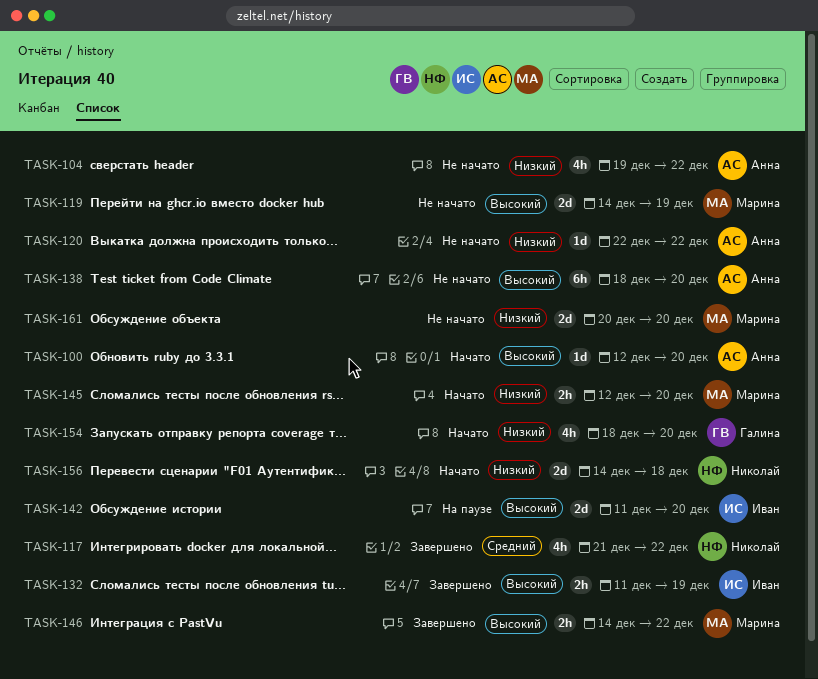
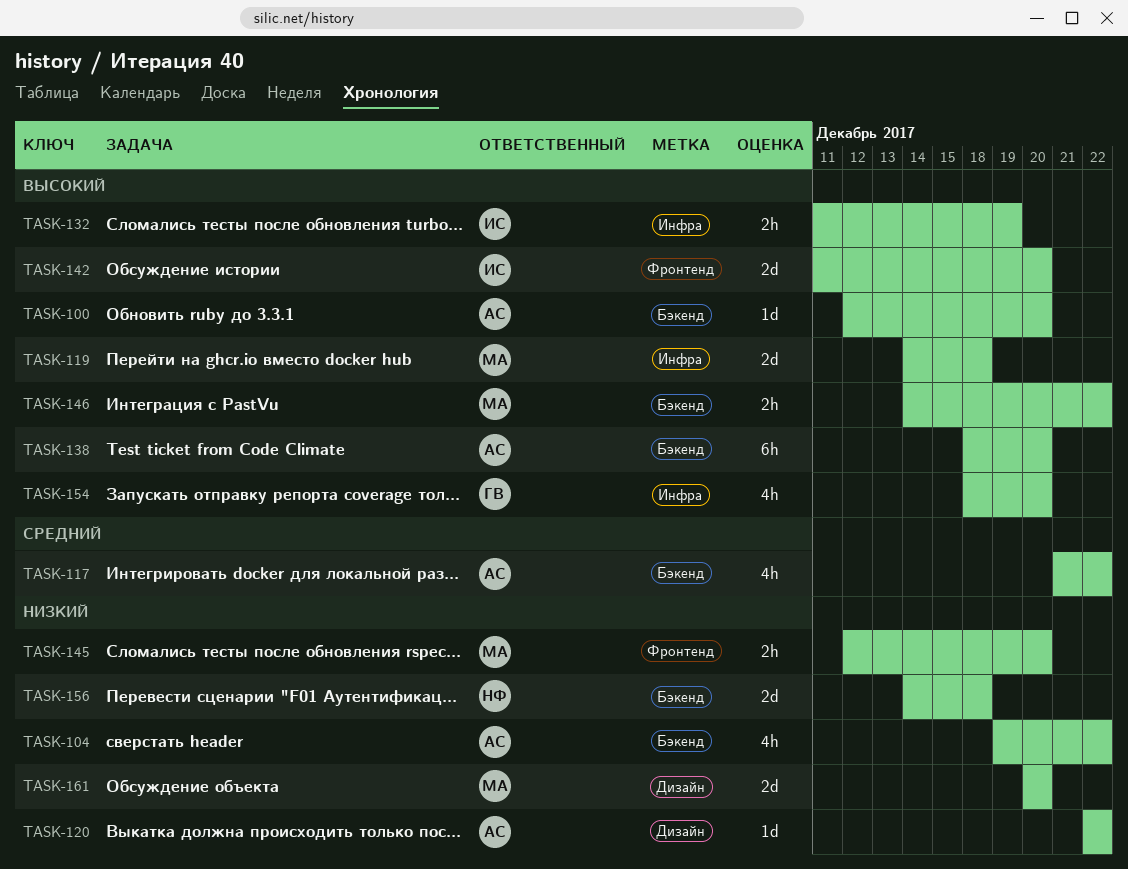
TASK-117, owner: Николай -> Анна
TASK-119, due: Dec 19 -> Dec 18
TASK-154, priority: Низкий -> Высокий

